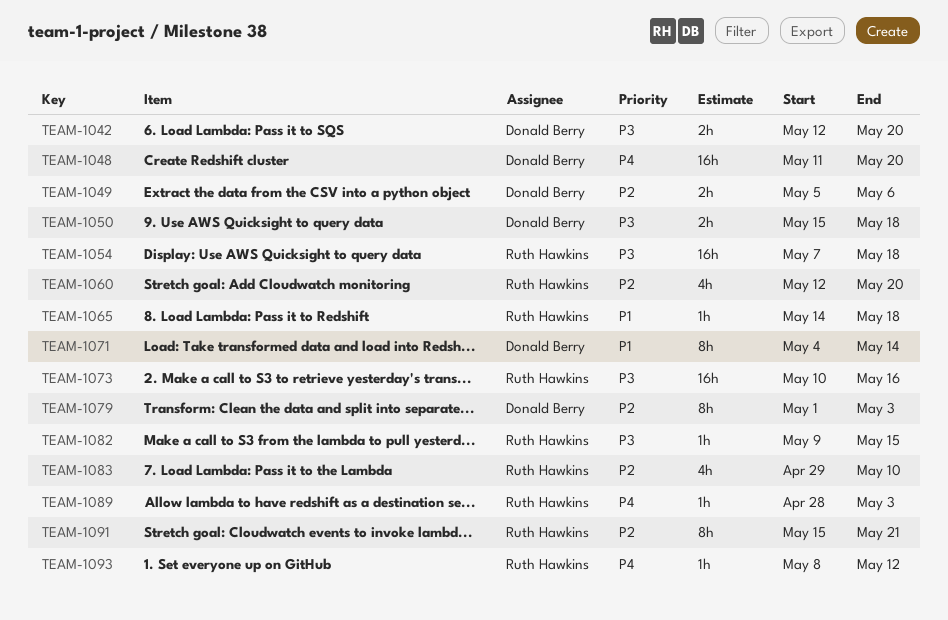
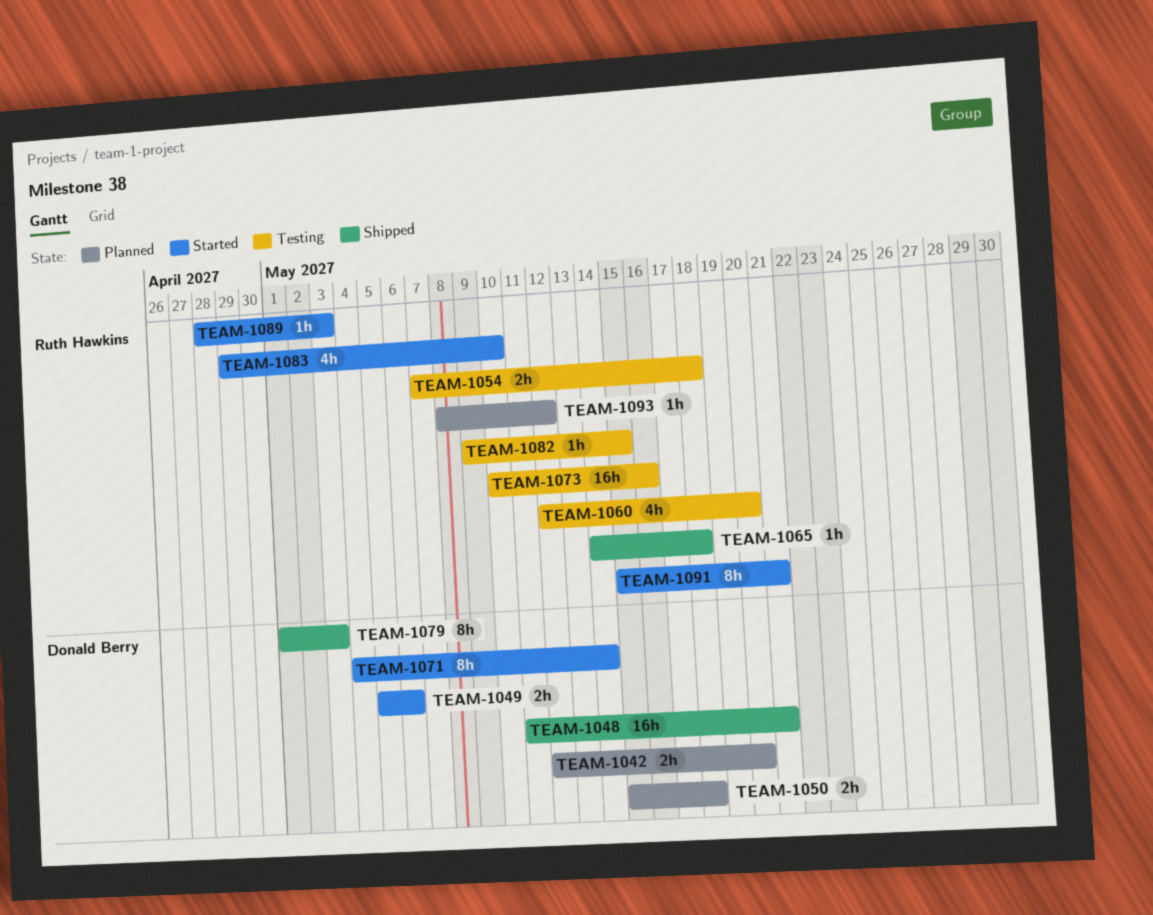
TEAM-1048, due: May 20 -> May 21
TEAM-1054, estimate: 16h -> 2h

